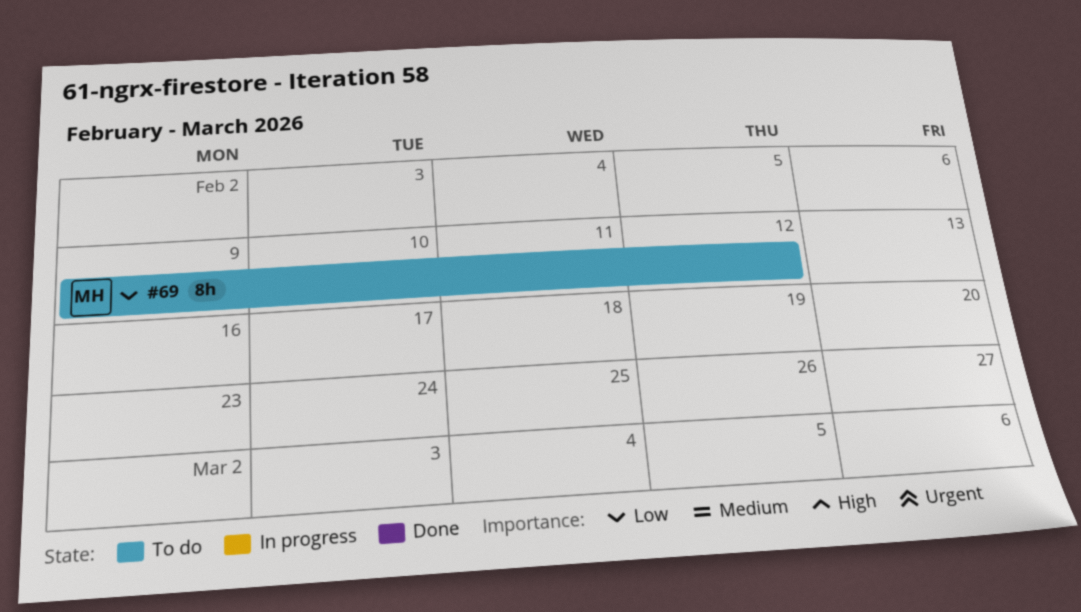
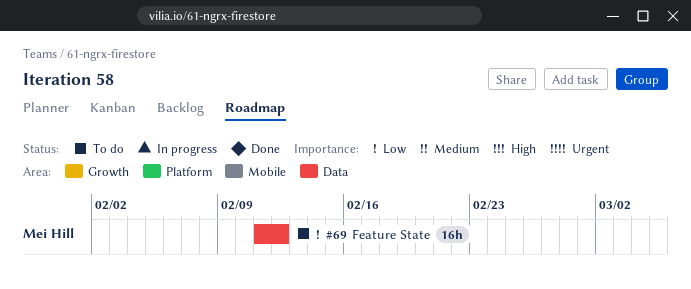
#69, estimate: 8h -> 16h
#69, start: Feb 9 -> Feb 11

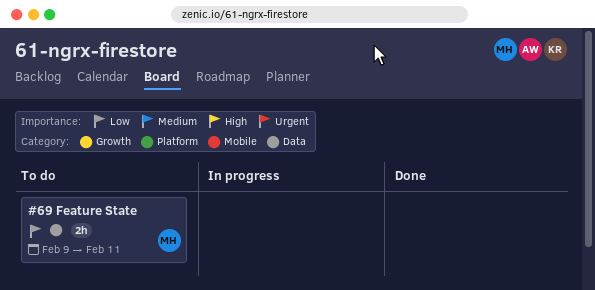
#69, estimate: 16h -> 2h
#69, start: Feb 11 -> Feb 9
#69, due: Feb 12 -> Feb 11

